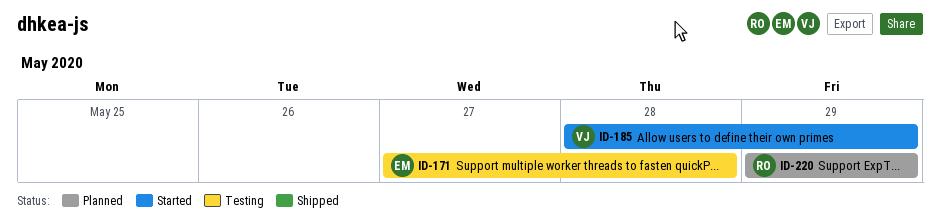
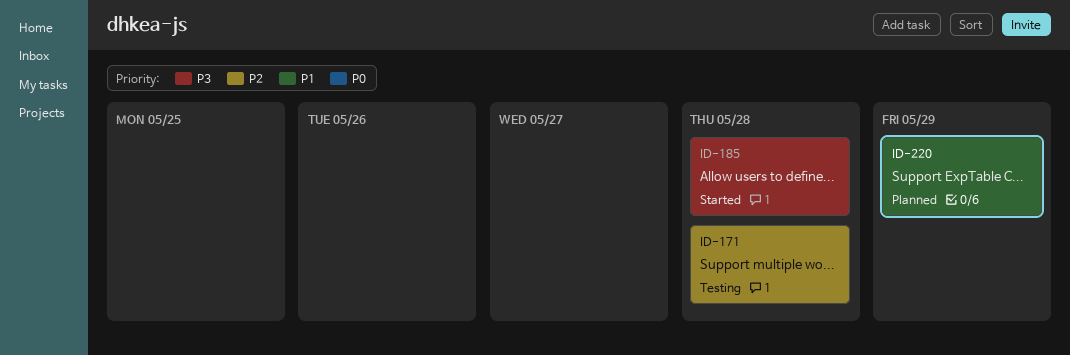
ID-185, due: May 29 -> May 28

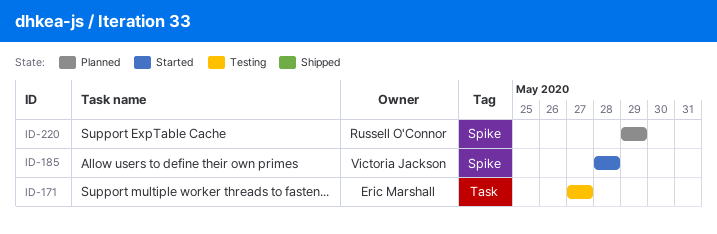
ID-171, due: May 28 -> May 27

